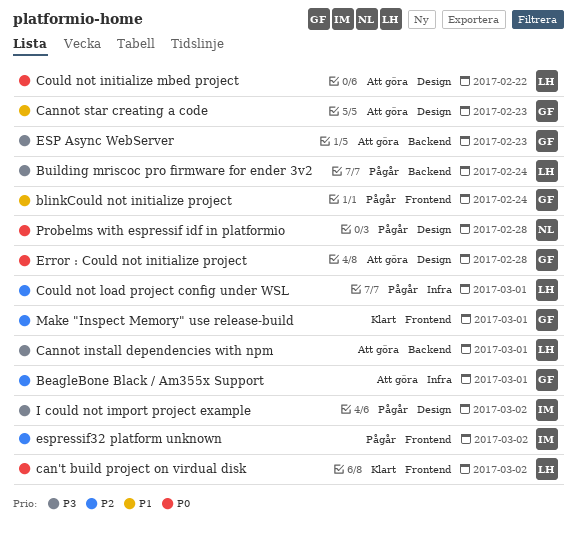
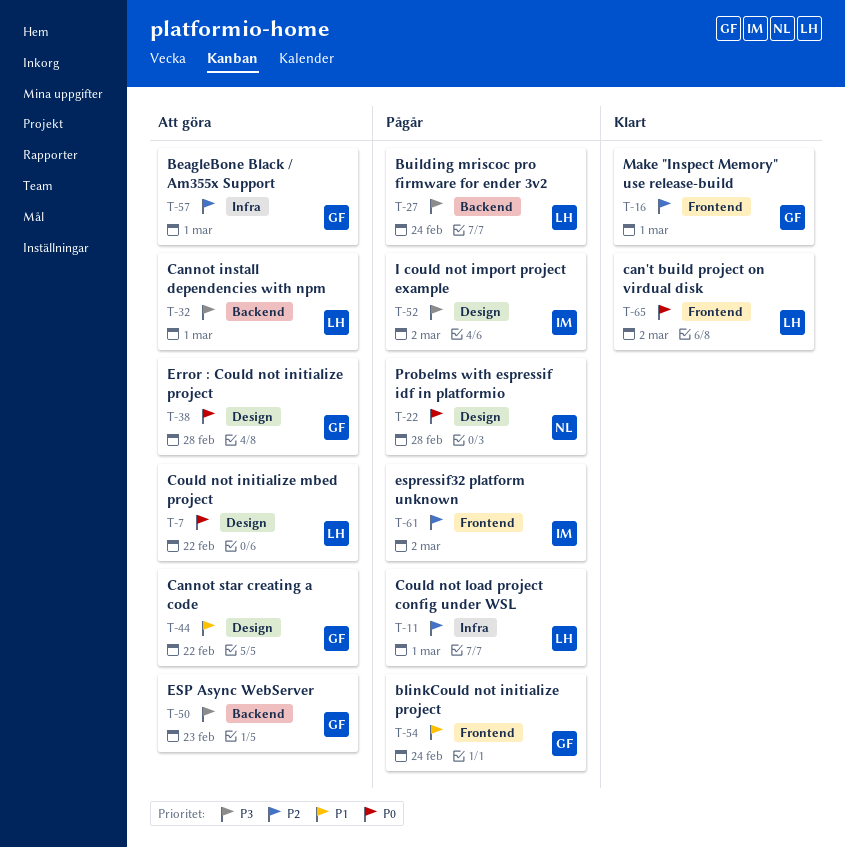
Cannot star creating a code, due: Feb 23 -> Feb 22

